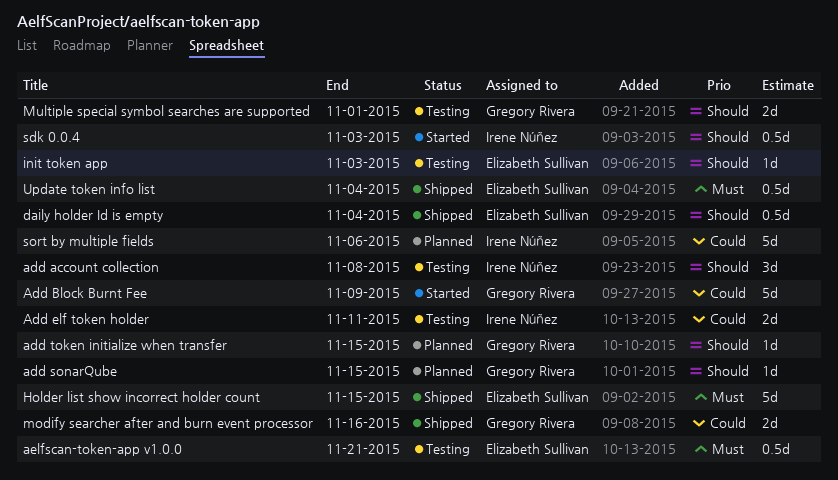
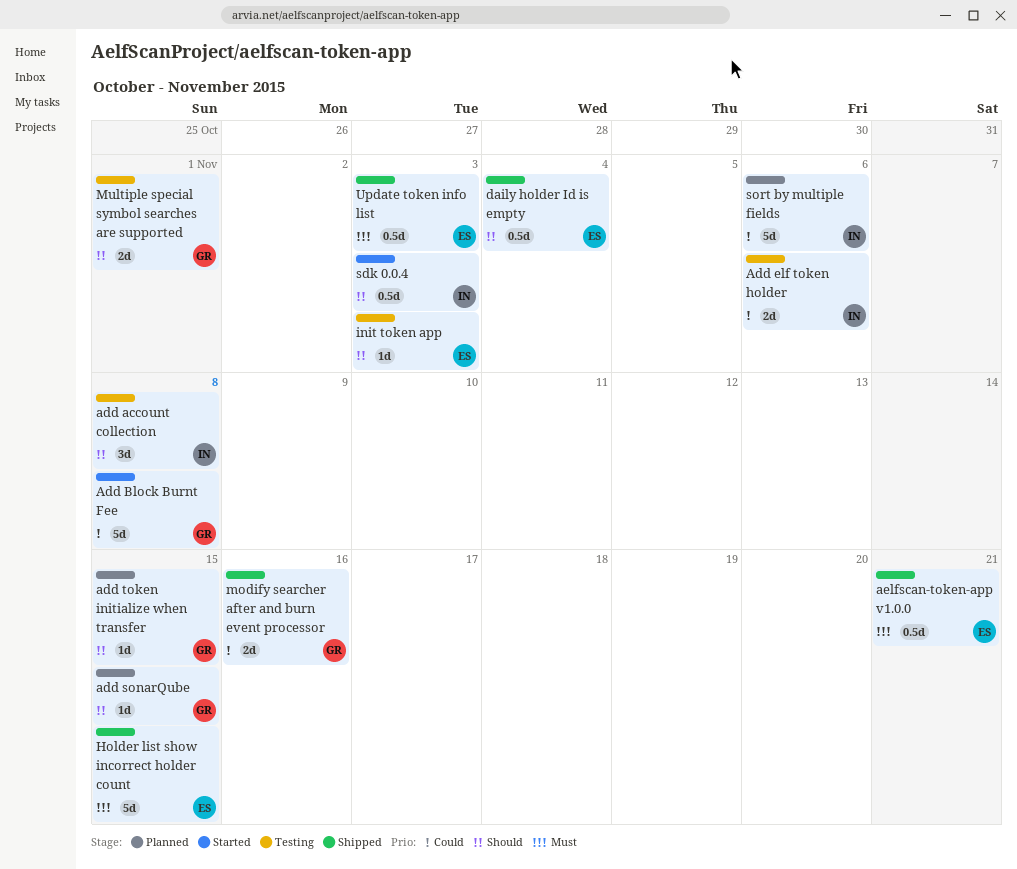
Add Block Burnt Fee, due: Nov 9 -> Nov 8
Add elf token holder, due: Nov 11 -> Nov 6
aelfscan-token-app v1.0.0, status: Testing -> Shipped
Update token info list, due: Nov 4 -> Nov 3

